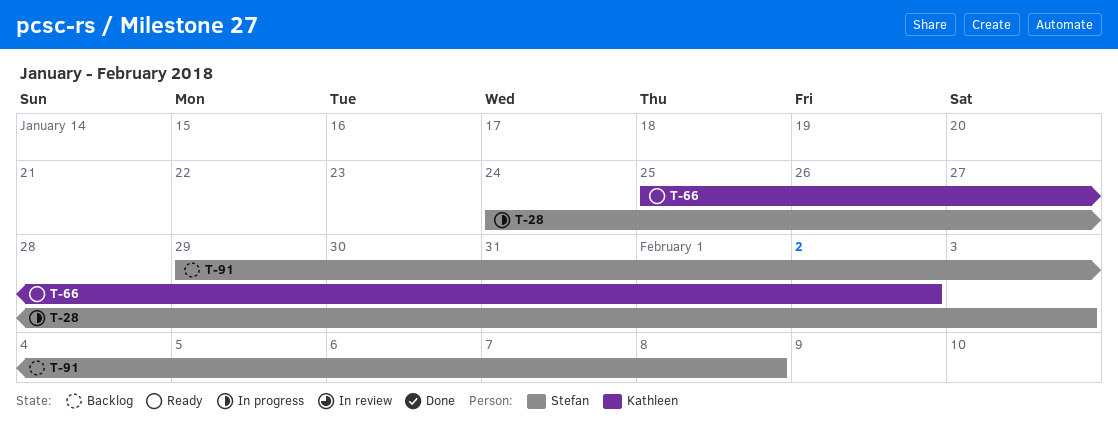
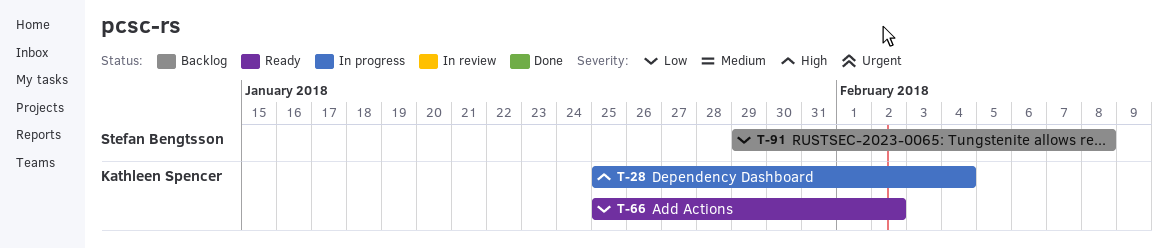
T-28, owner: Stefan Bengtsson -> Kathleen Spencer
T-28, start: Jan 24 -> Jan 25
T-28, due: Feb 3 -> Feb 4

